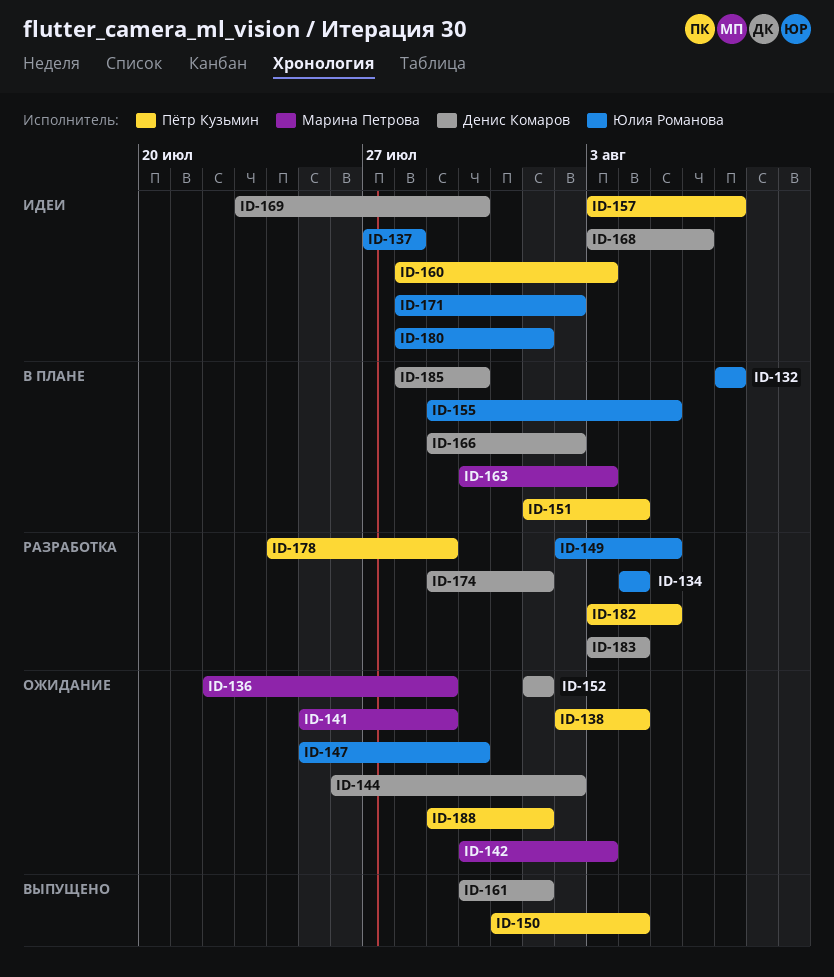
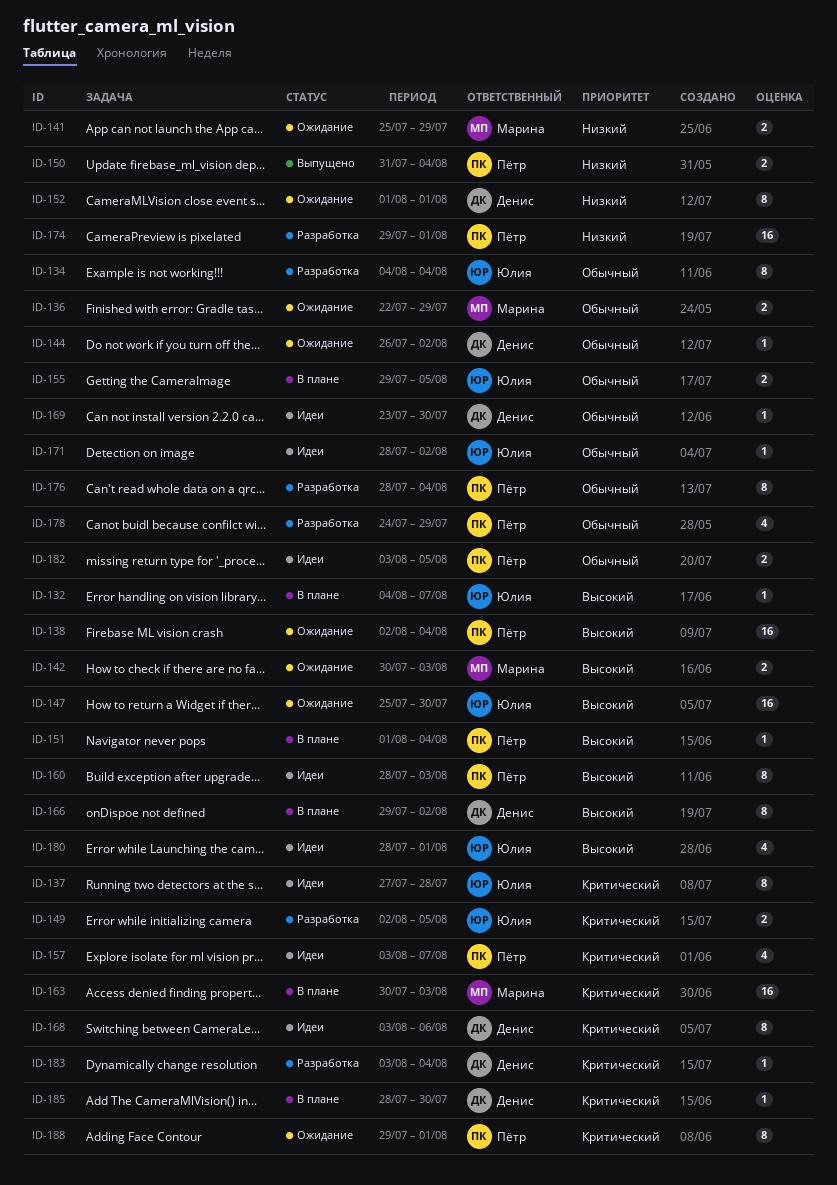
ID-132, start: Aug 7 -> Aug 4
ID-161: present -> none
ID-174, owner: Денис Комаров -> Пётр Кузьмин
ID-176: none -> present
ID-182, status: Разработка -> Идеи

